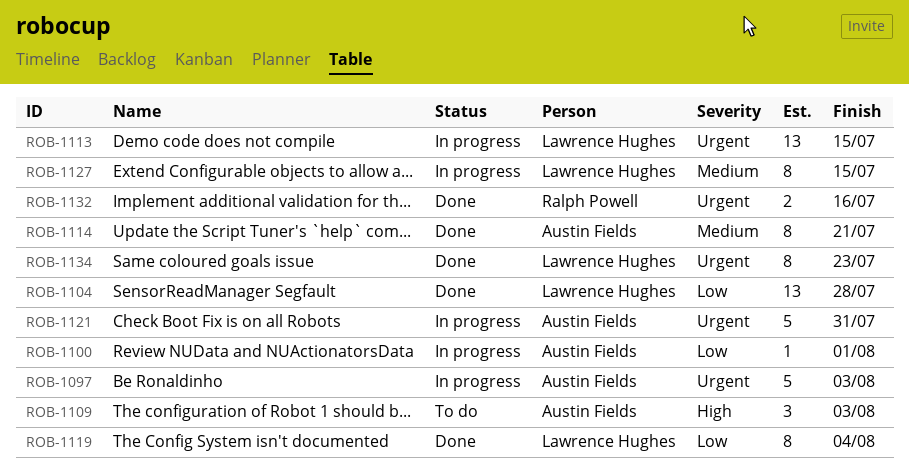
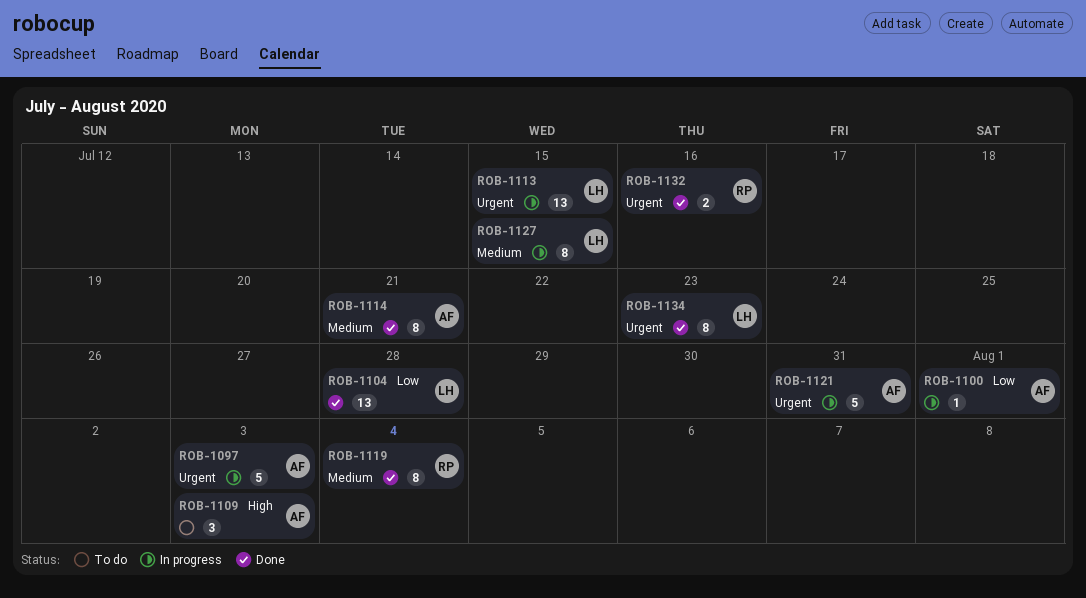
ROB-1119, owner: Lawrence Hughes -> Ralph Powell
ROB-1119, priority: Low -> Medium

